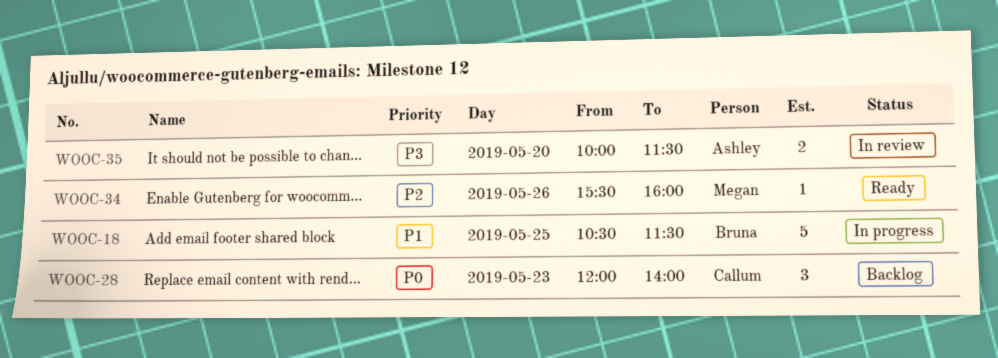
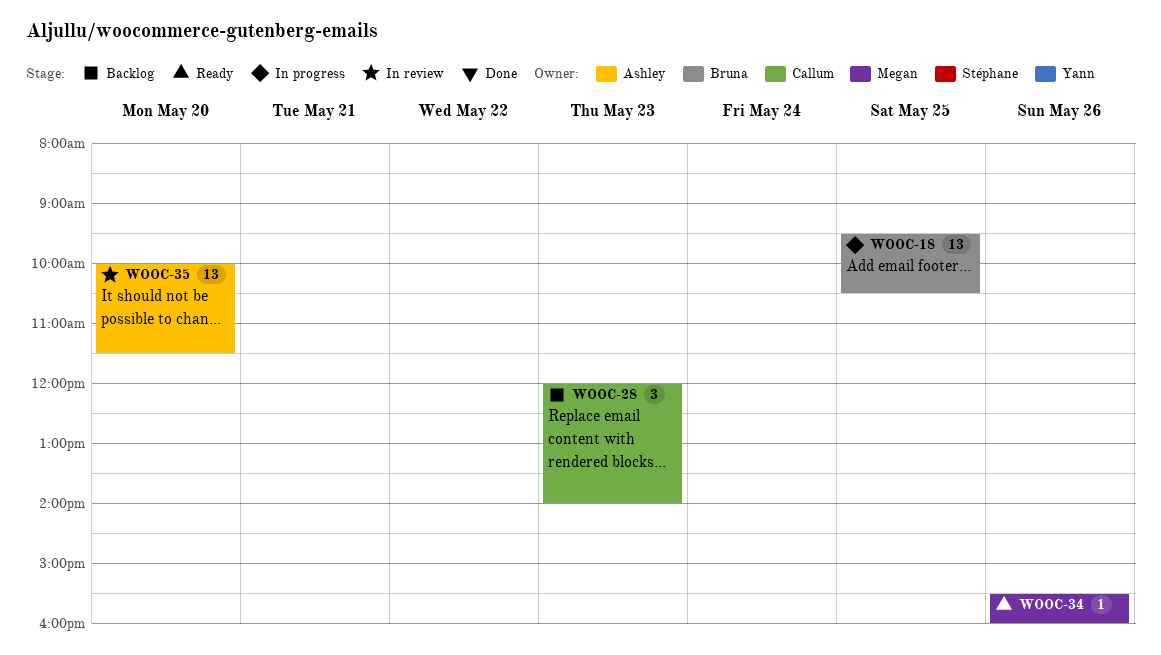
WOOC-18, estimate: 5 -> 13
WOOC-18, begins: 10:30 -> 09:30
WOOC-18, ends: 11:30 -> 10:30
WOOC-35, estimate: 2 -> 13

